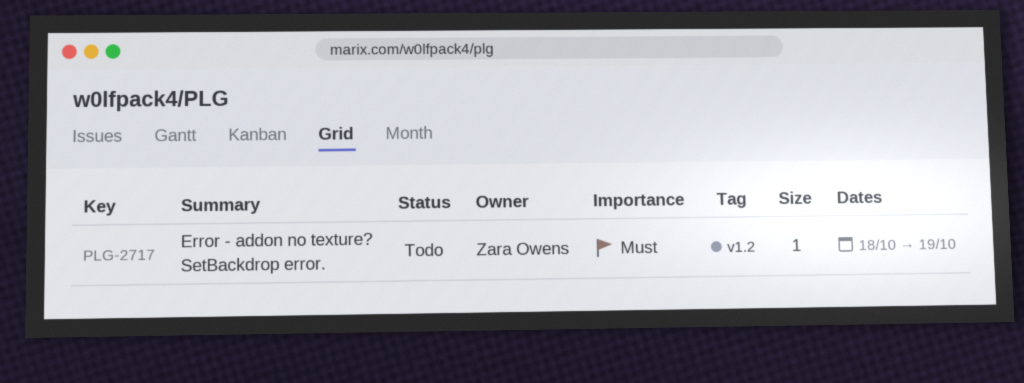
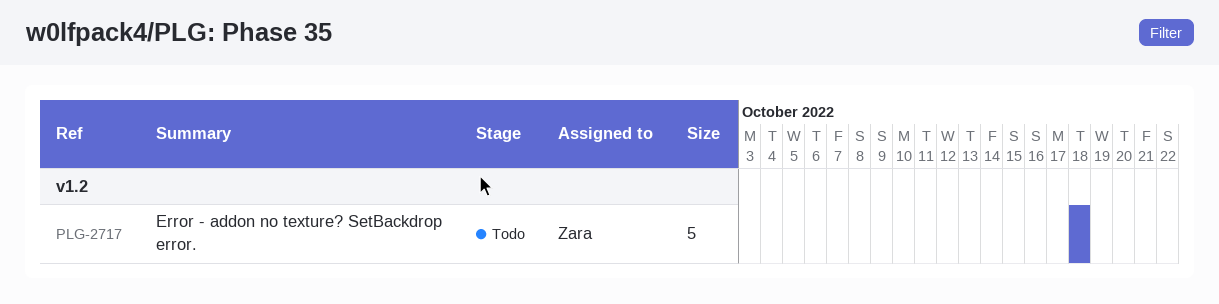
PLG-2717, estimate: 1 -> 5
PLG-2717, due: Oct 19 -> Oct 18

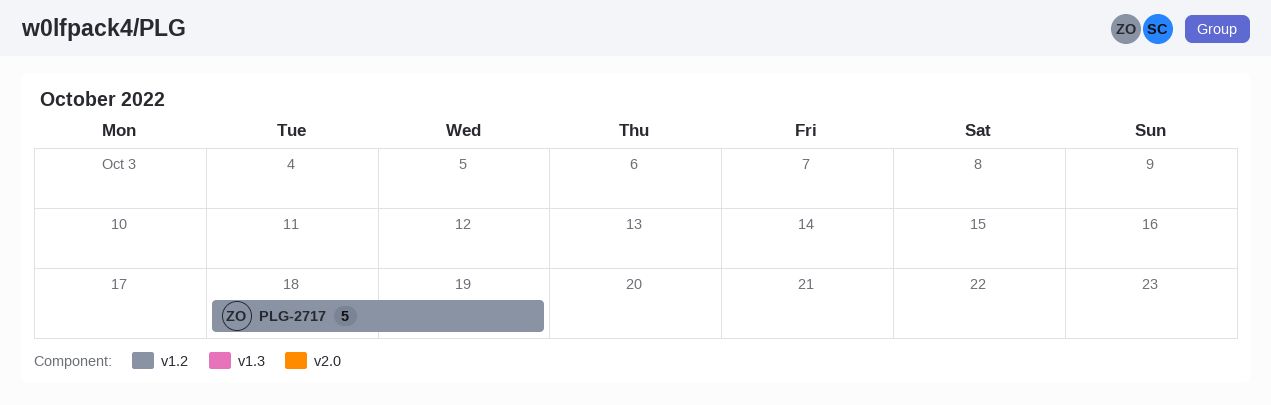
PLG-2717, due: Oct 18 -> Oct 19

